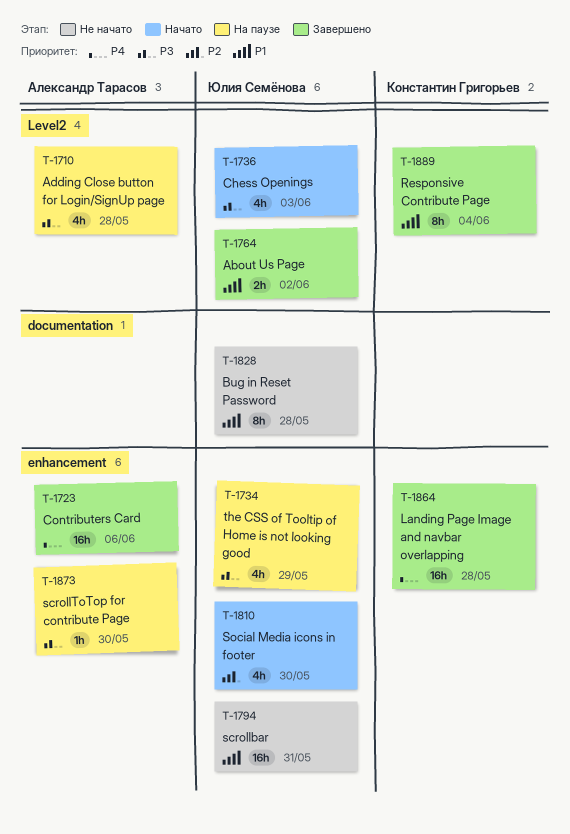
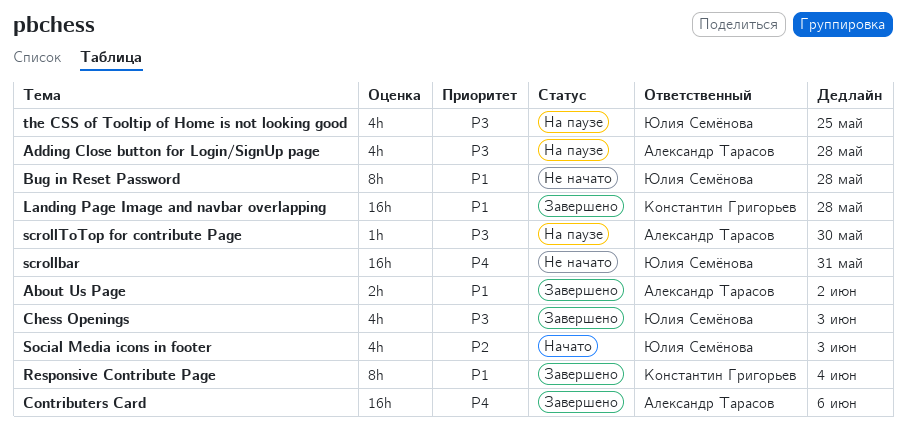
About Us Page, owner: Юлия Семёнова -> Александр Тарасов
Chess Openings, status: Начато -> Завершено
Landing Page Image and navbar overlapping, priority: P4 -> P1
scrollbar, priority: P1 -> P4
Social Media icons in footer, due: May 30 -> Jun 3
the CSS of Tooltip of Home is not looking good, due: May 29 -> May 25

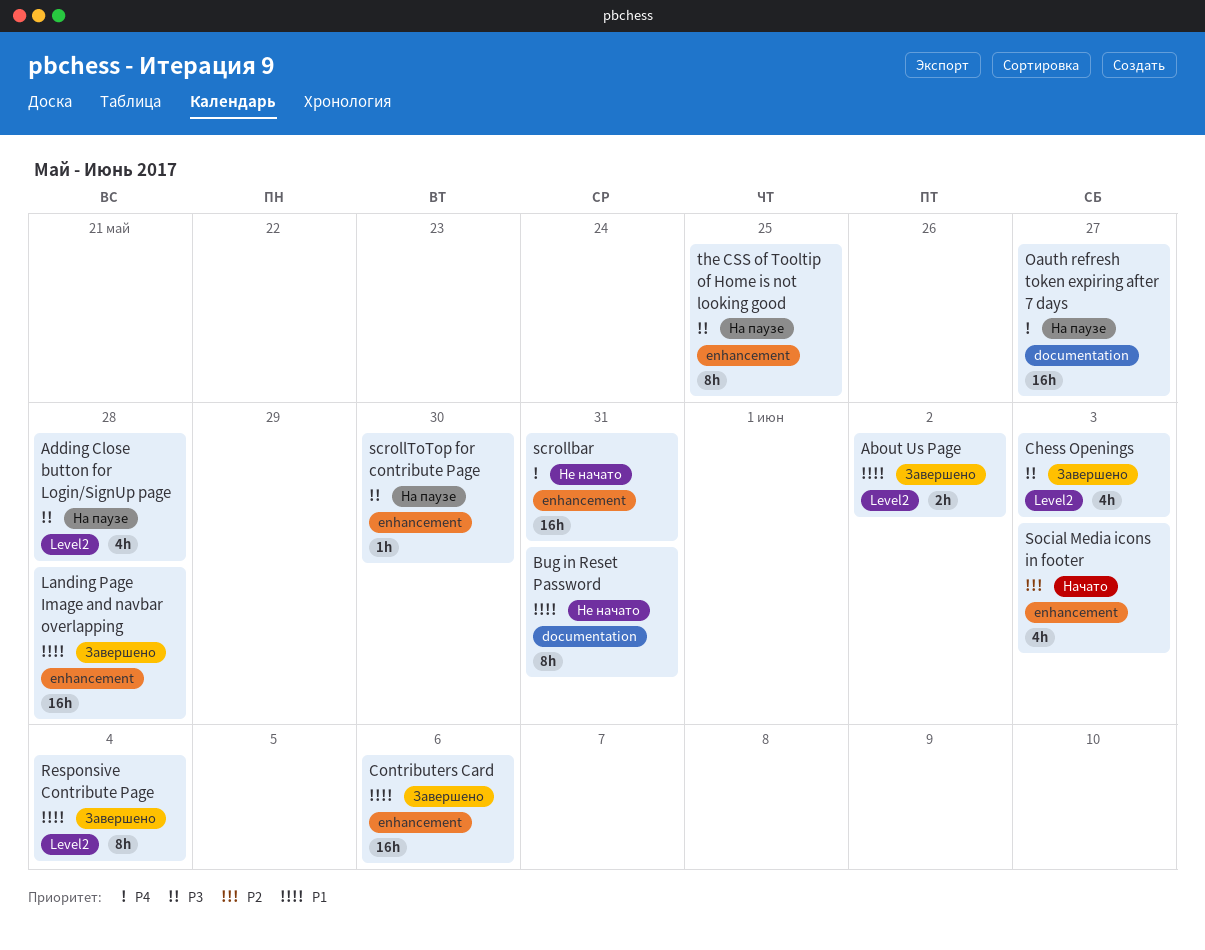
Bug in Reset Password, due: May 28 -> May 31
Contributers Card, priority: P4 -> P1
Oauth refresh token expiring after 7 days: none -> present
the CSS of Tooltip of Home is not looking good, estimate: 4h -> 8h

